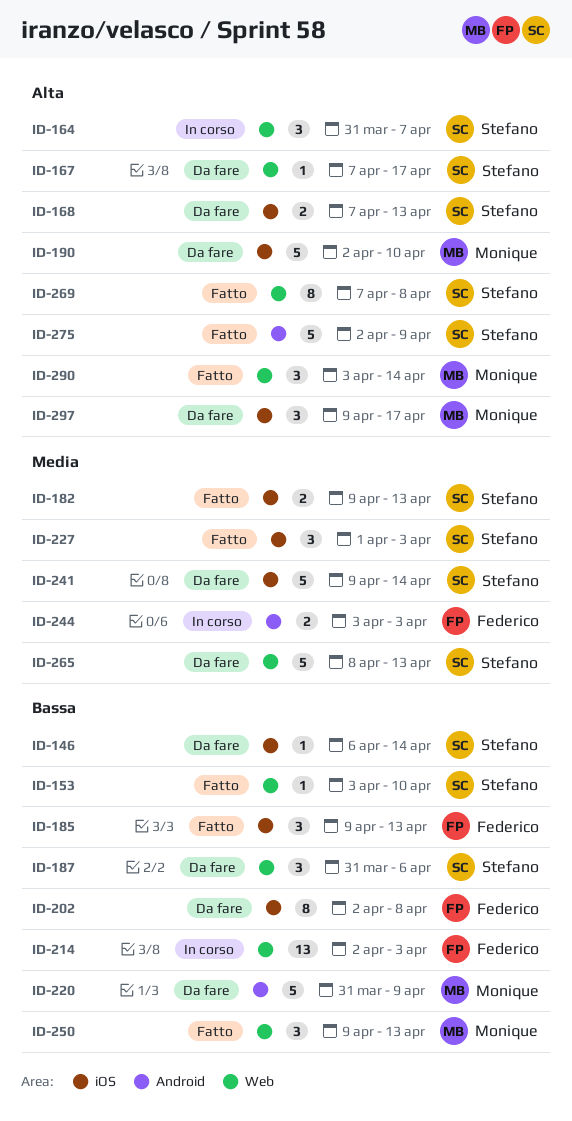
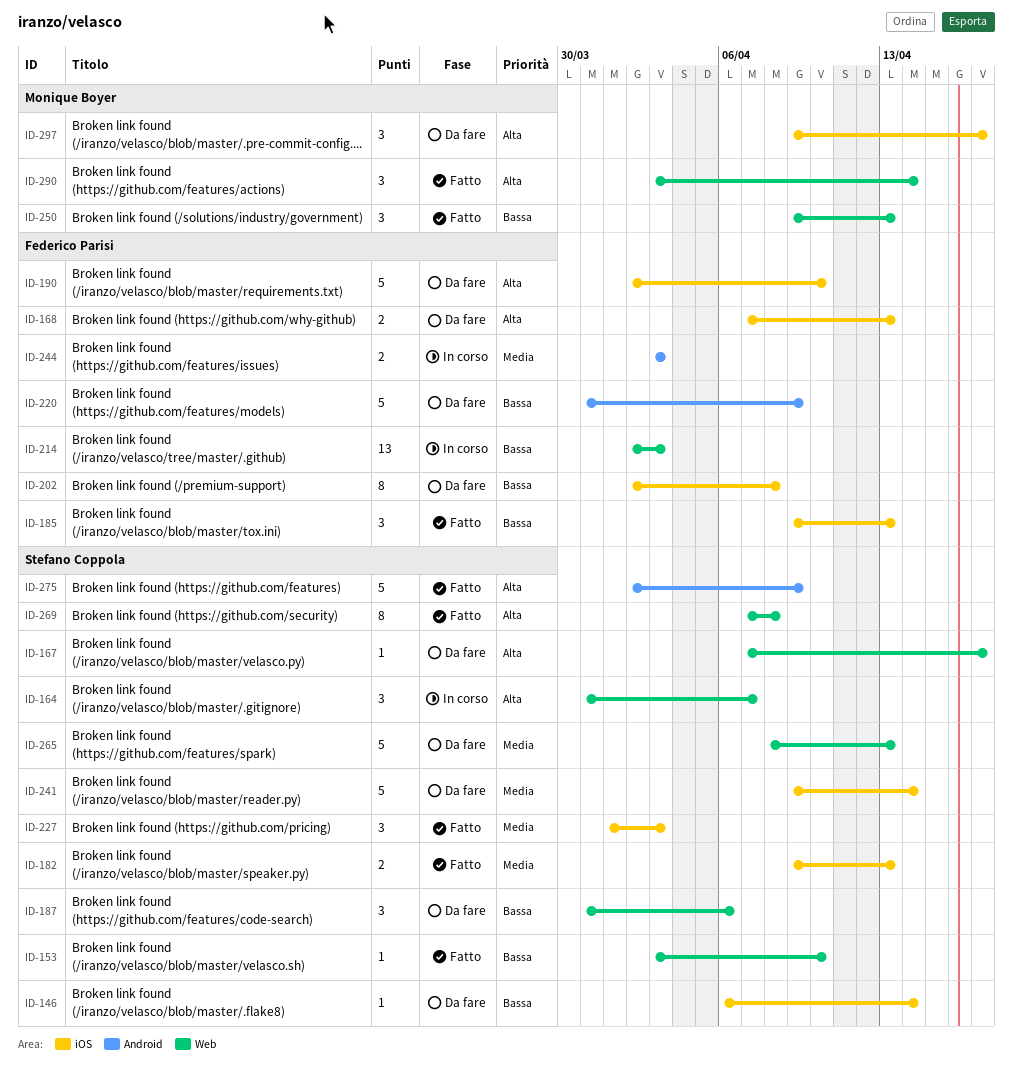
ID-168, owner: Stefano Coppola -> Federico Parisi
ID-190, owner: Monique Boyer -> Federico Parisi
ID-220, owner: Monique Boyer -> Federico Parisi

